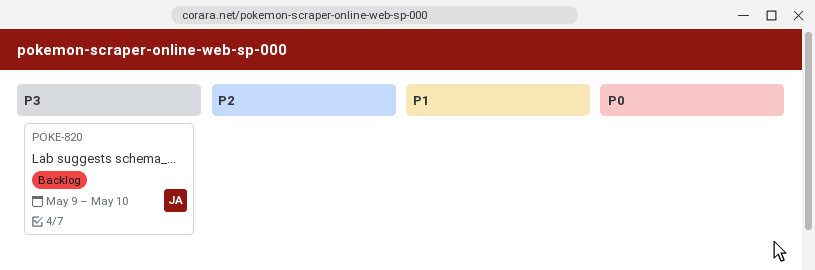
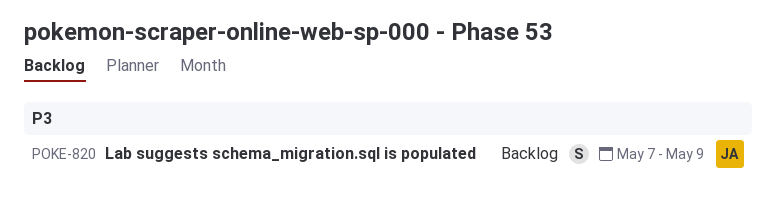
POKE-820, start: May 9 -> May 7
POKE-820, due: May 10 -> May 9

